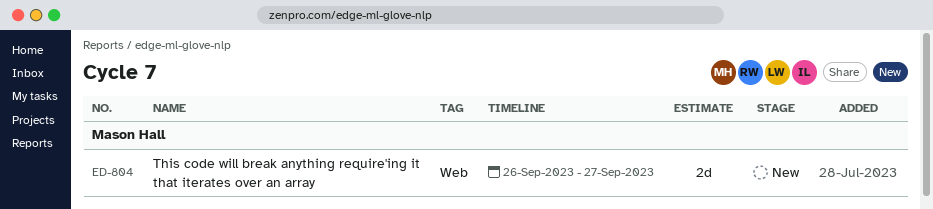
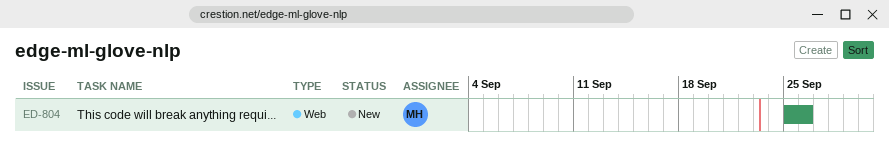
ED-804, start: Sep 26 -> Sep 25
ED-804, due: Sep 27 -> Sep 26

